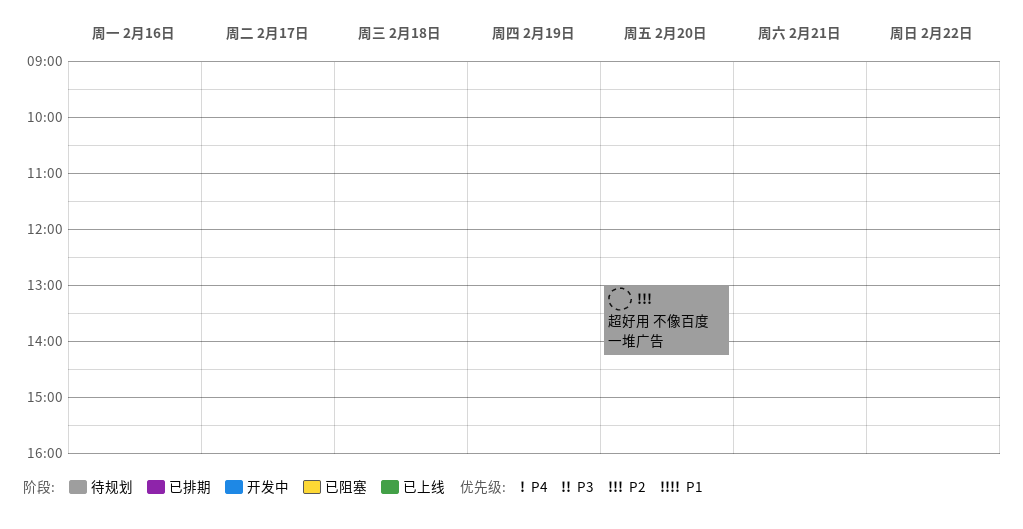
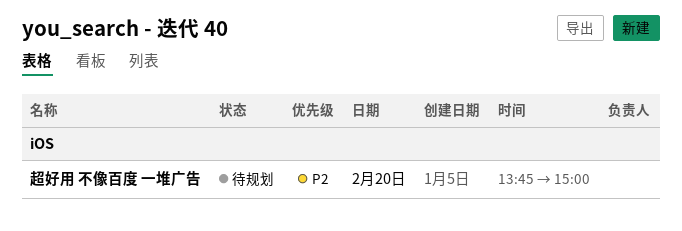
超好用 不像百度 一堆广告, begins: 13:00 -> 13:45
超好用 不像百度 一堆广告, ends: 14:15 -> 15:00

